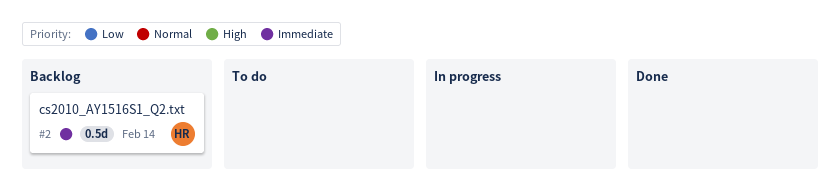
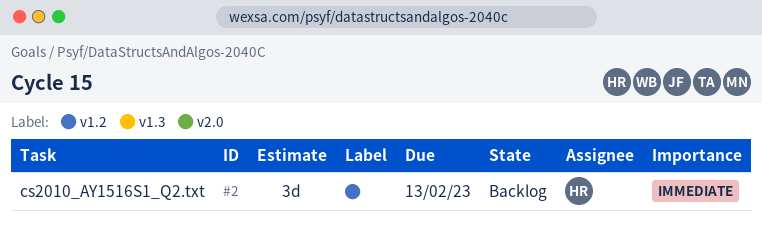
#2, estimate: 0.5d -> 3d
#2, due: Feb 14 -> Feb 13

